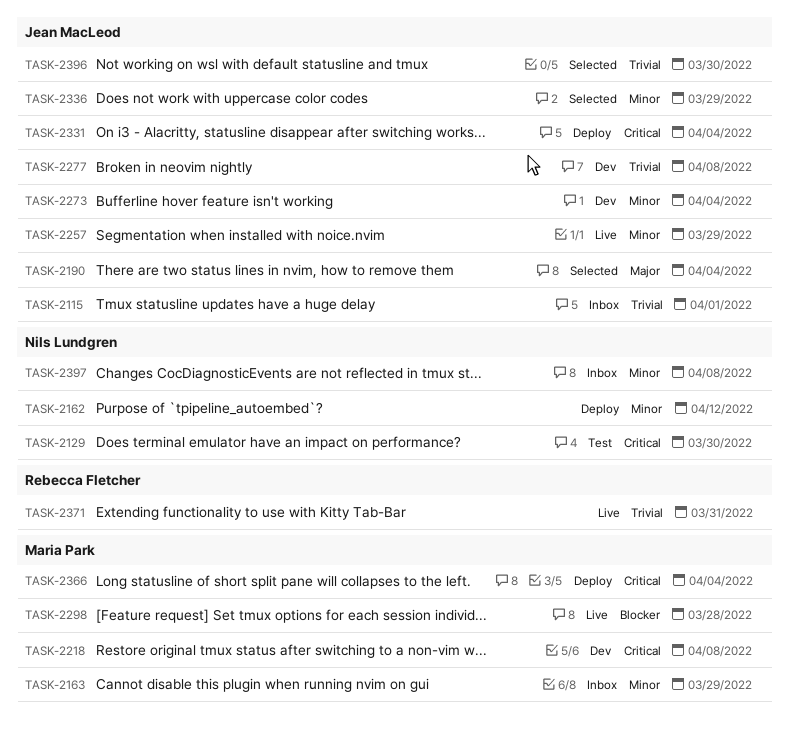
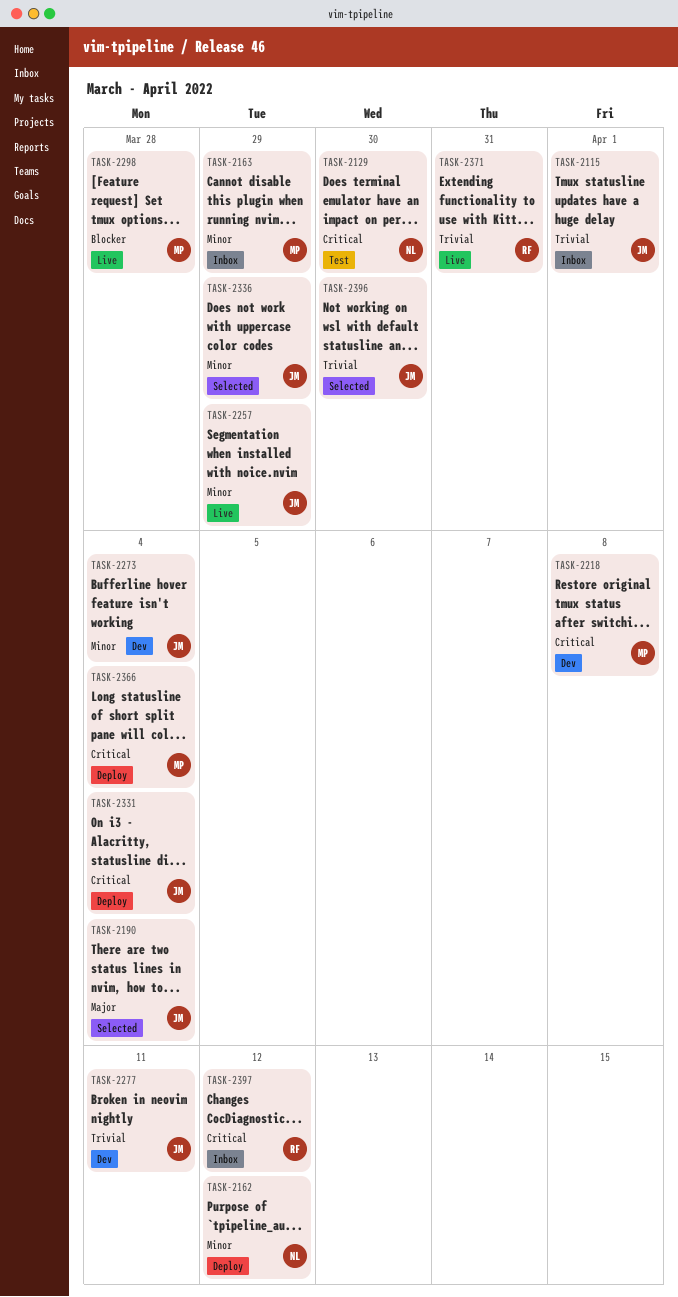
TASK-2277, due: Apr 8 -> Apr 11
TASK-2397, owner: Nils Lundgren -> Rebecca Fletcher
TASK-2397, priority: Minor -> Critical
TASK-2397, due: Apr 8 -> Apr 12

